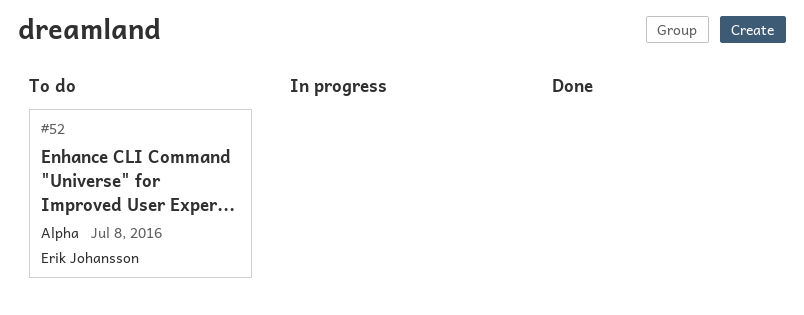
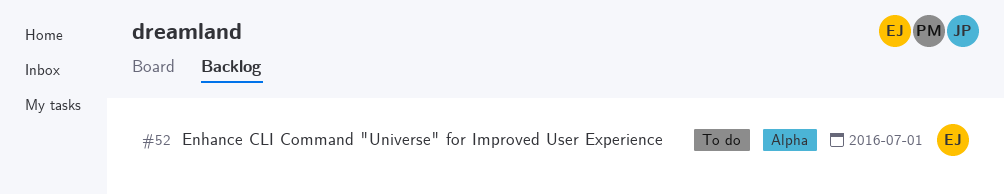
#52, due: Jul 8 -> Jul 1

